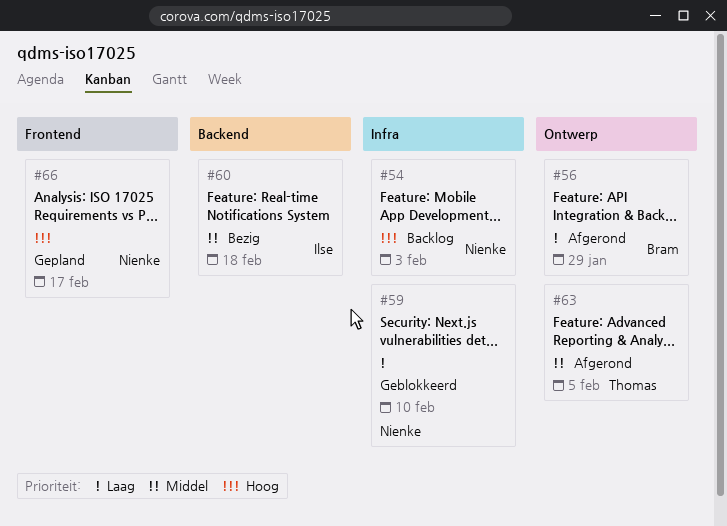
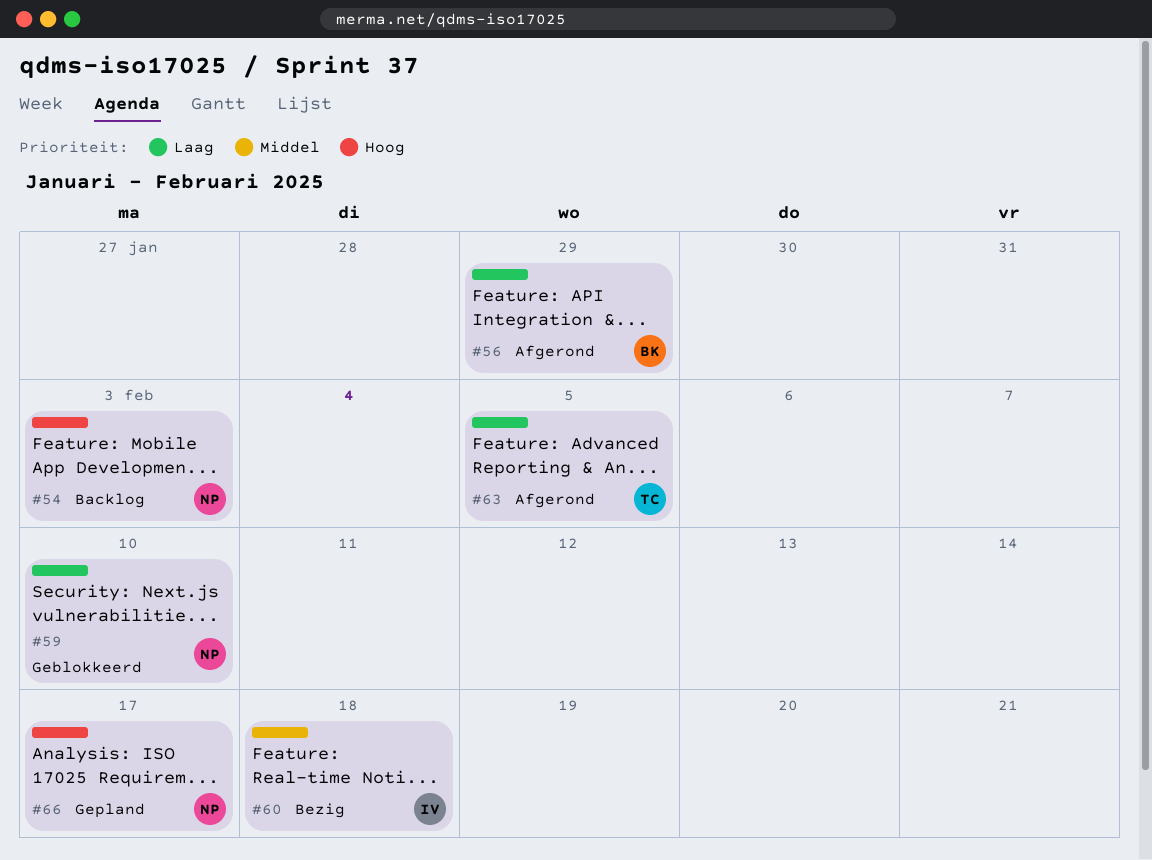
#63, priority: Middel -> Laag

